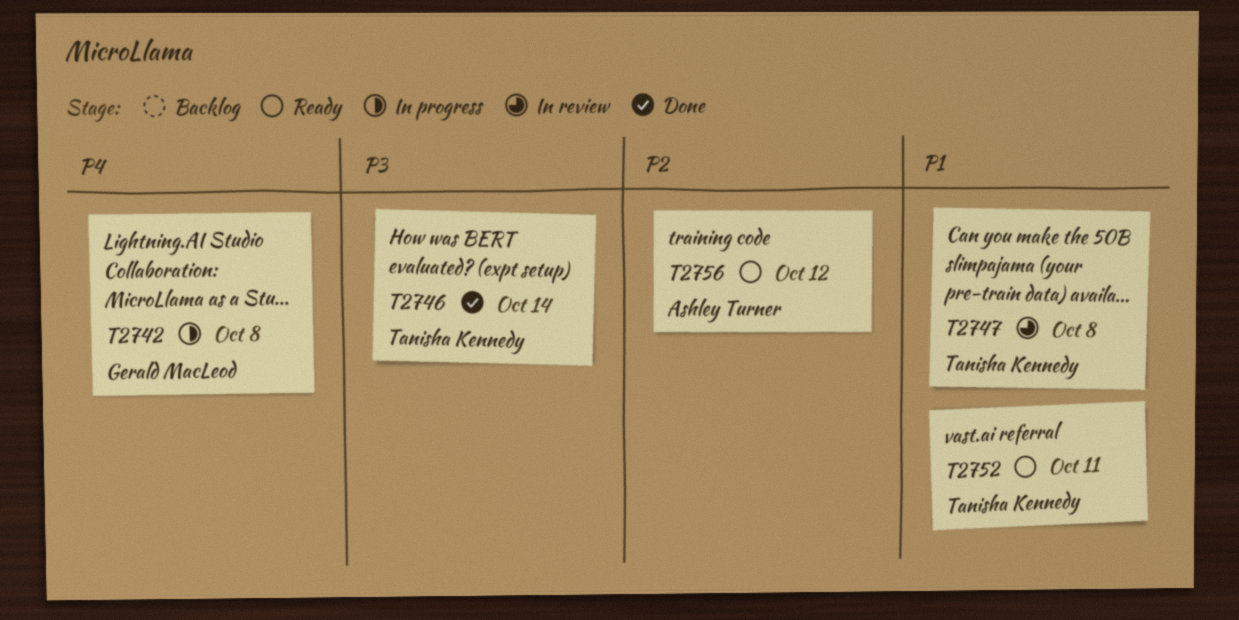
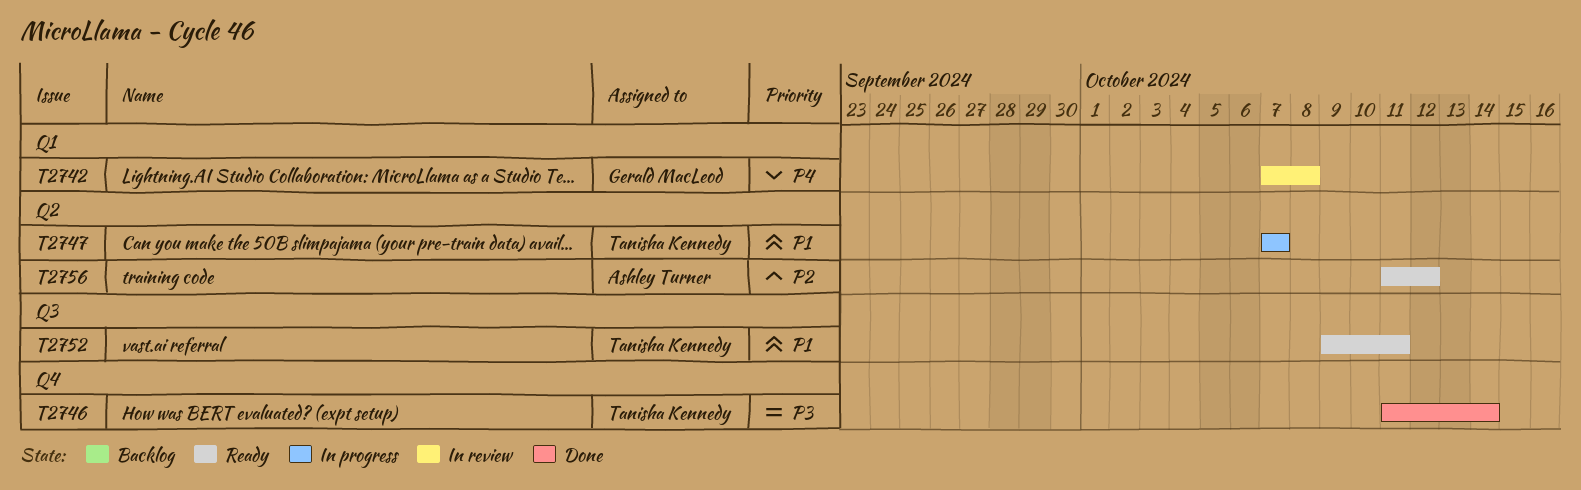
T2742, status: In progress -> In review
T2747, status: In review -> In progress
T2747, due: Oct 8 -> Oct 7

